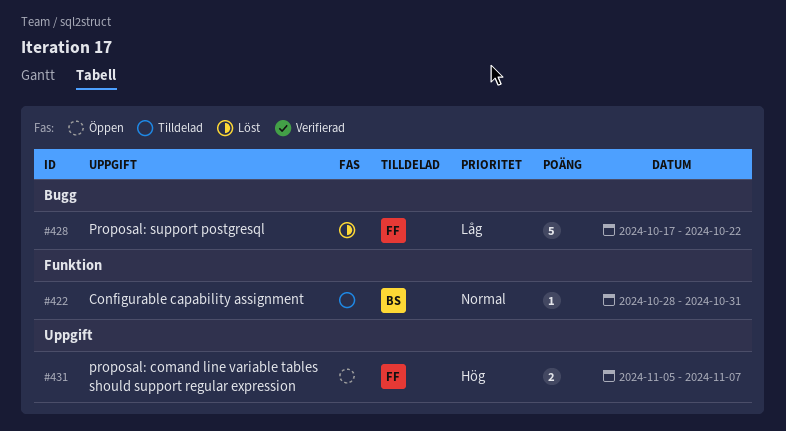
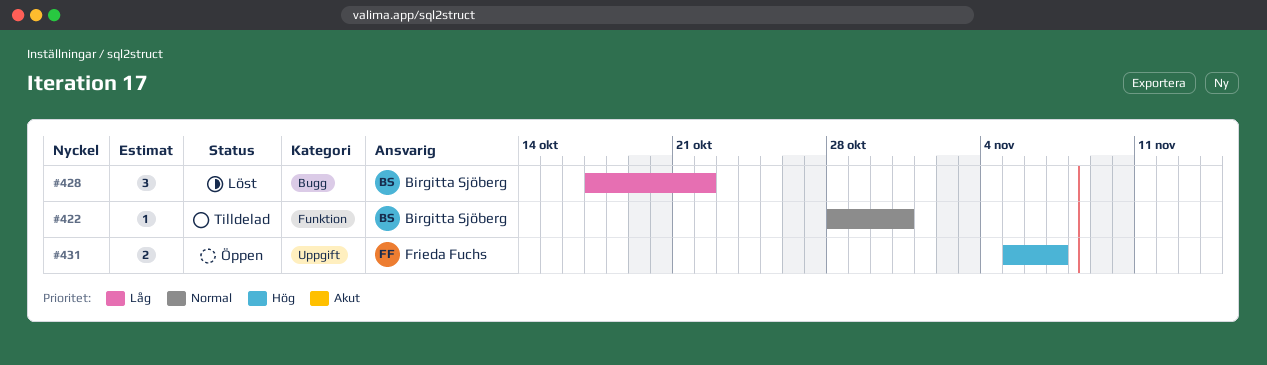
#428, owner: Frieda Fuchs -> Birgitta Sjöberg
#428, estimate: 5 -> 3

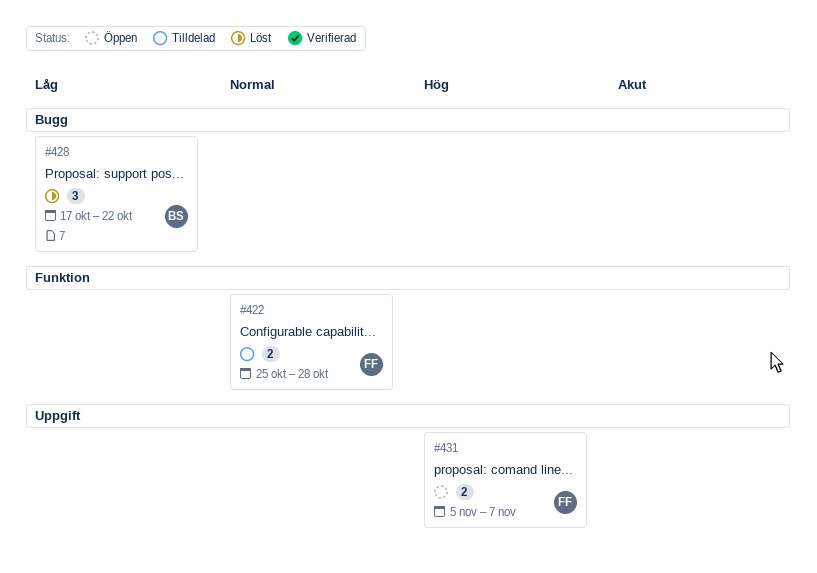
#422, owner: Birgitta Sjöberg -> Frieda Fuchs
#422, estimate: 1 -> 2
#422, start: Oct 28 -> Oct 25
#422, due: Oct 31 -> Oct 28

